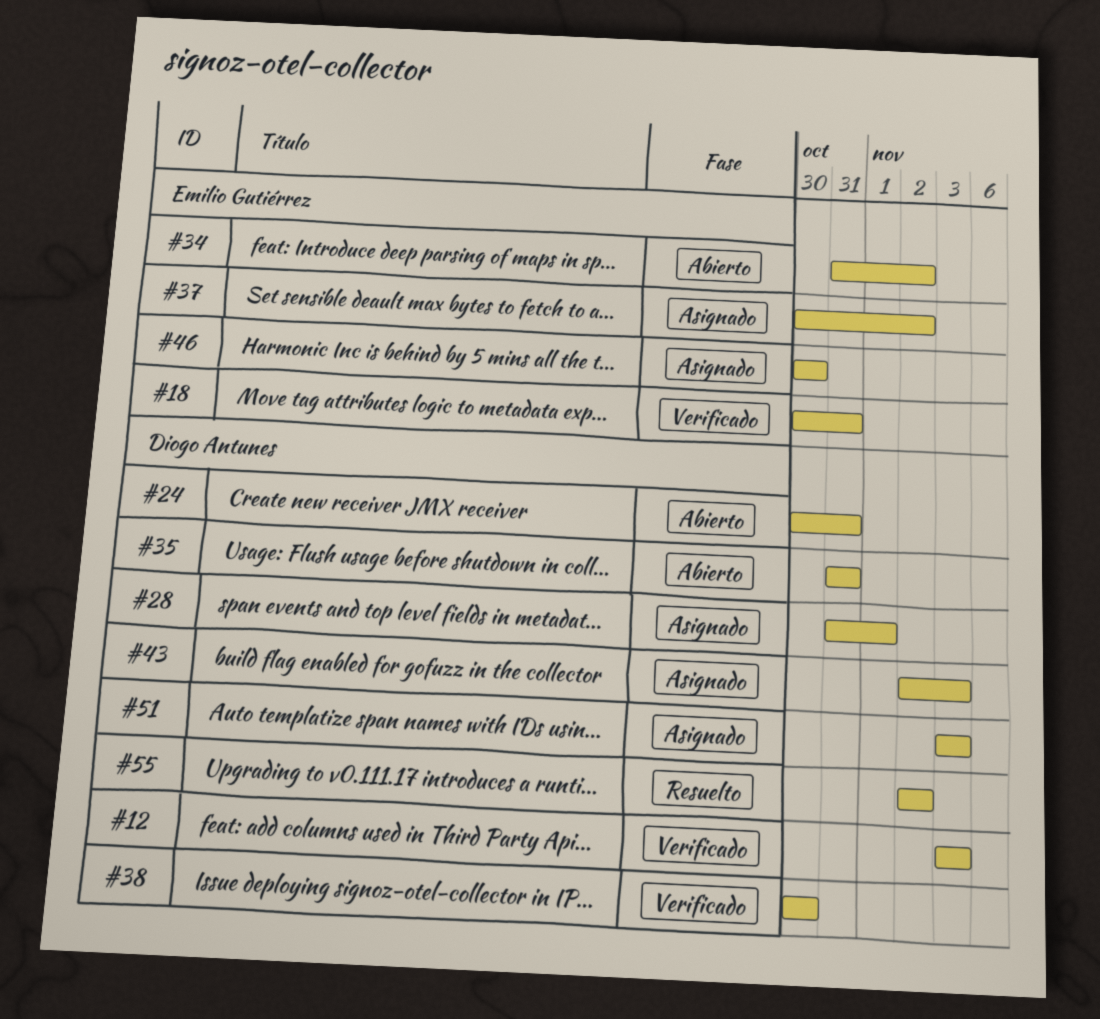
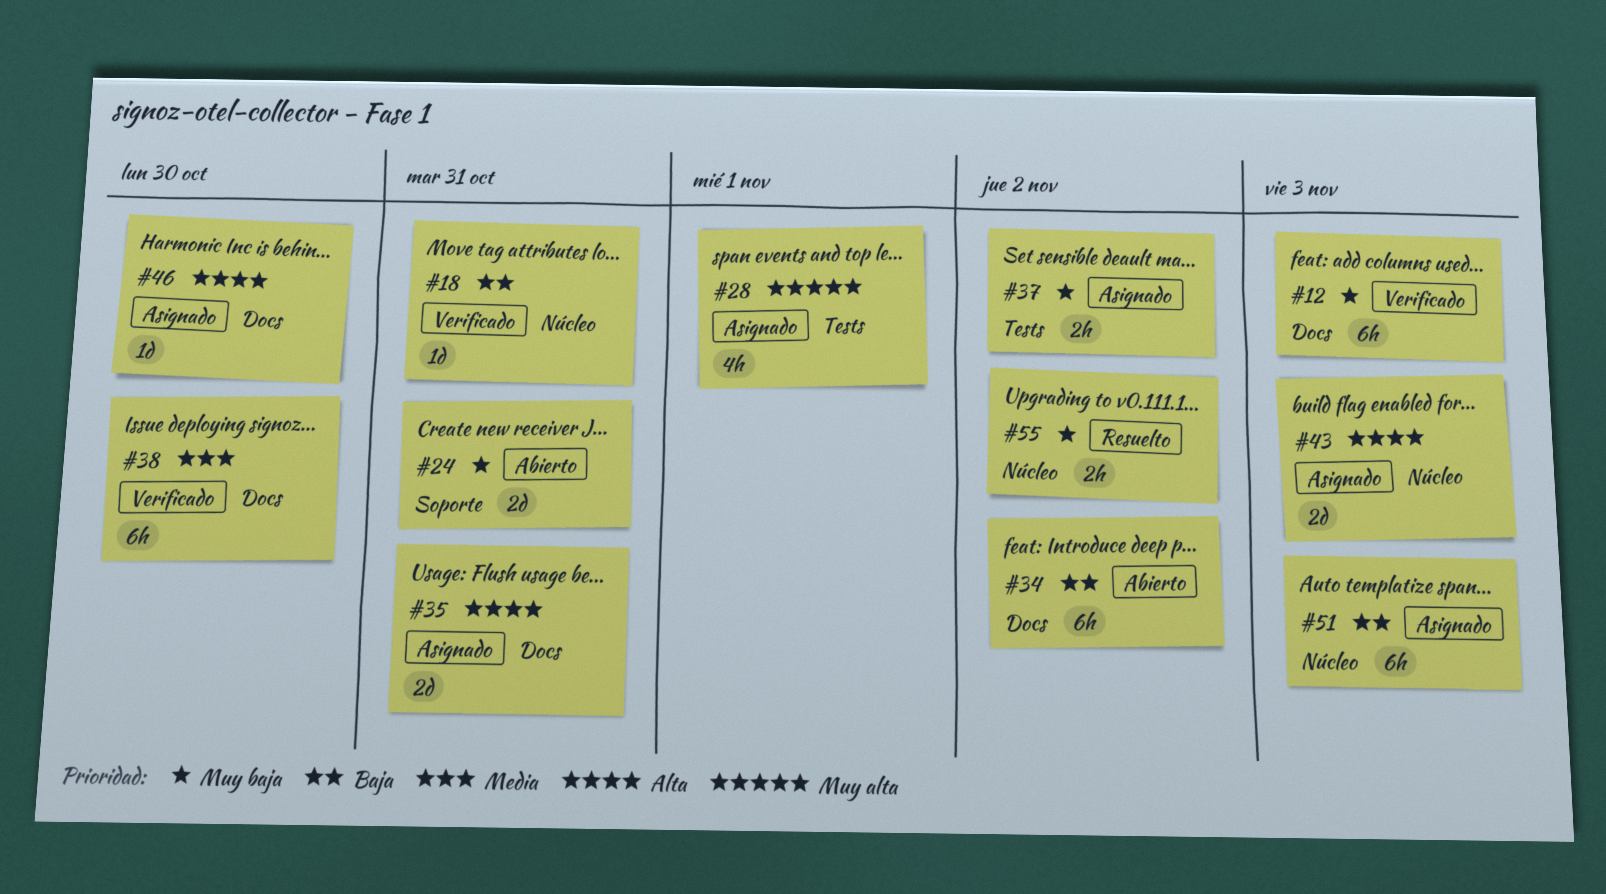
#35, status: Abierto -> Asignado

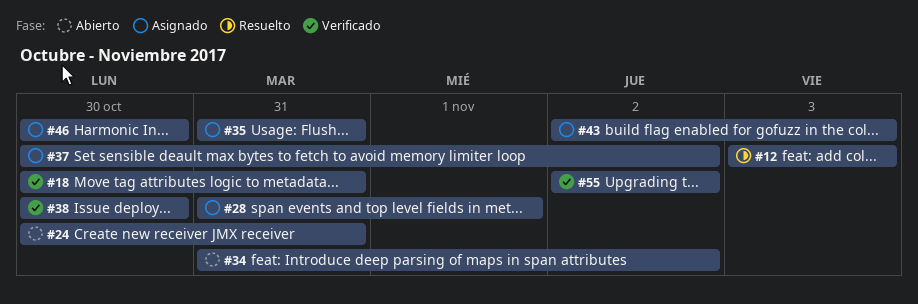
#12, status: Verificado -> Resuelto
#51: present -> none
#55, status: Resuelto -> Verificado

